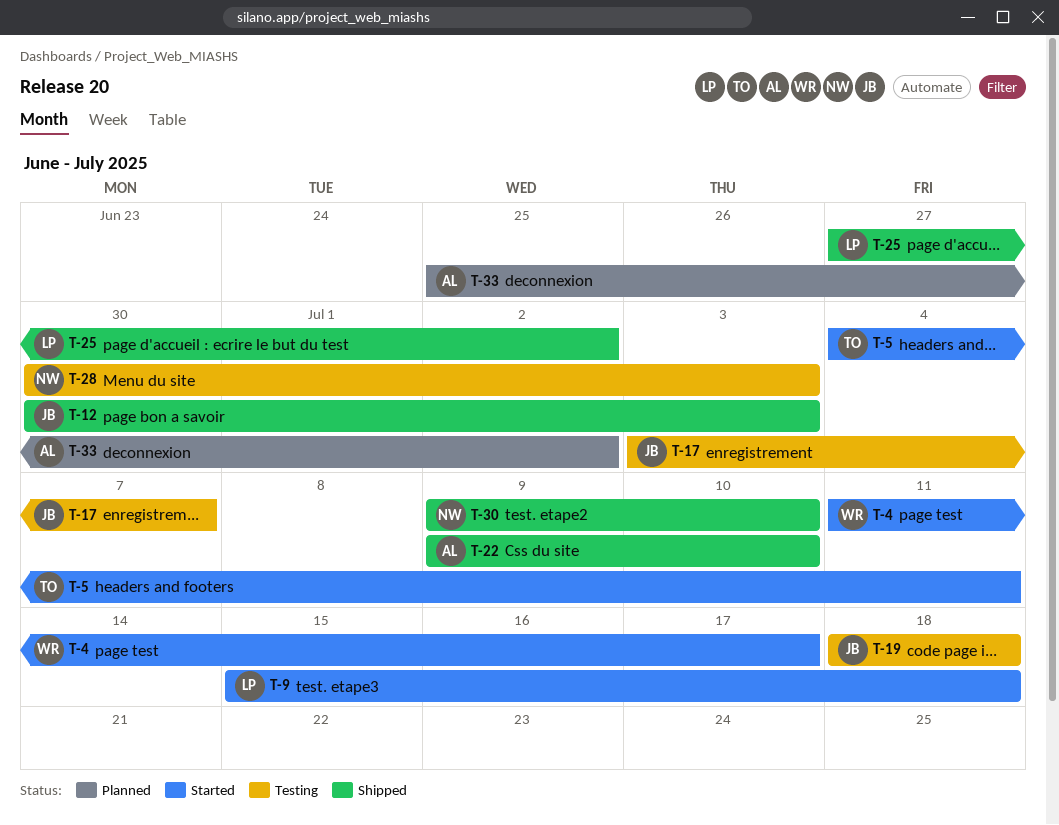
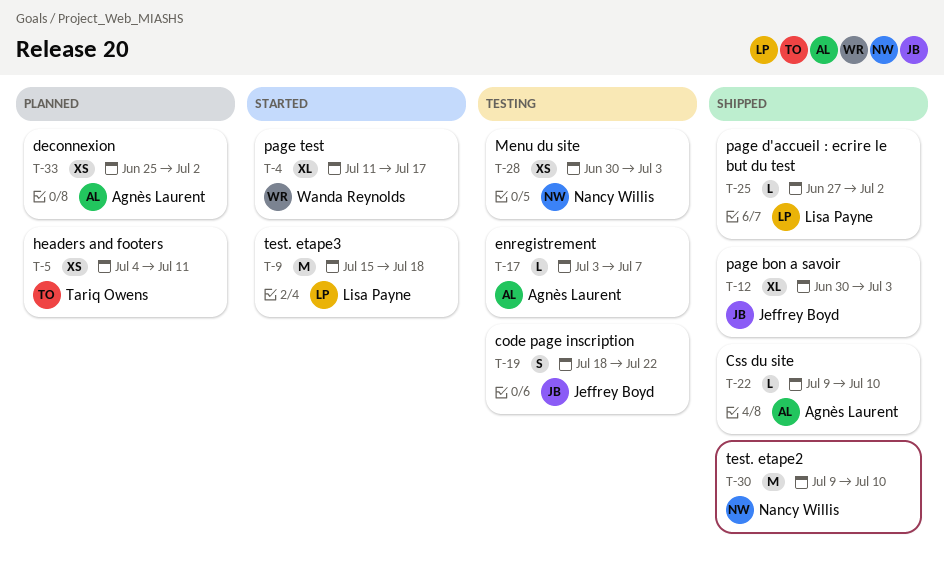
T-5, status: Started -> Planned
T-17, owner: Jeffrey Boyd -> Agnès Laurent
T-19, due: Jul 18 -> Jul 22

